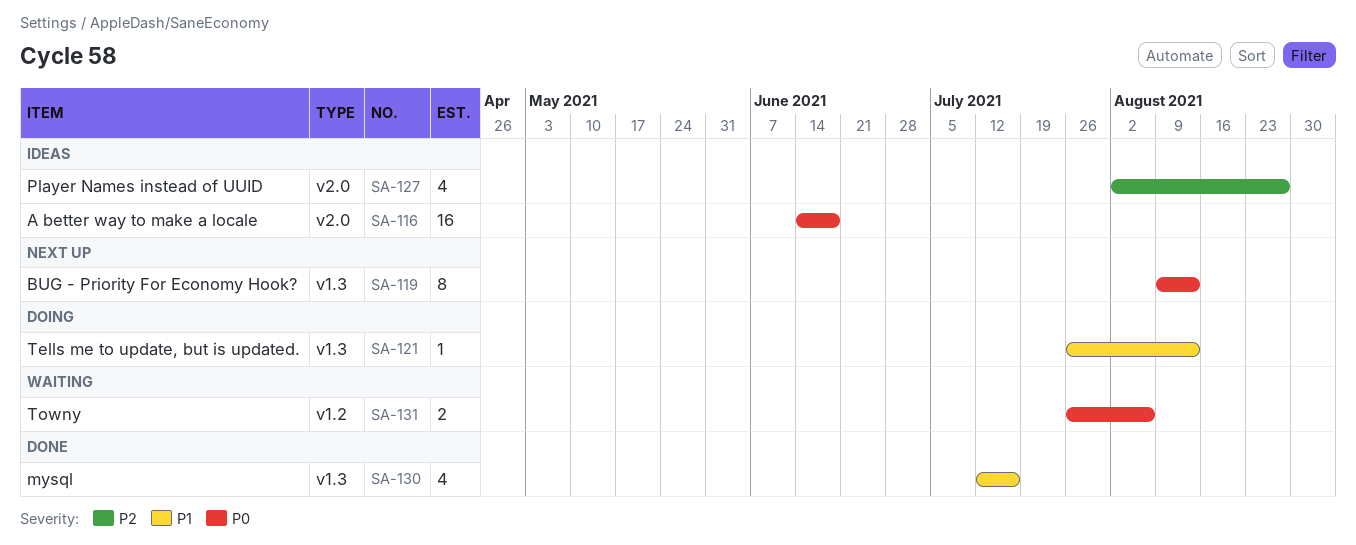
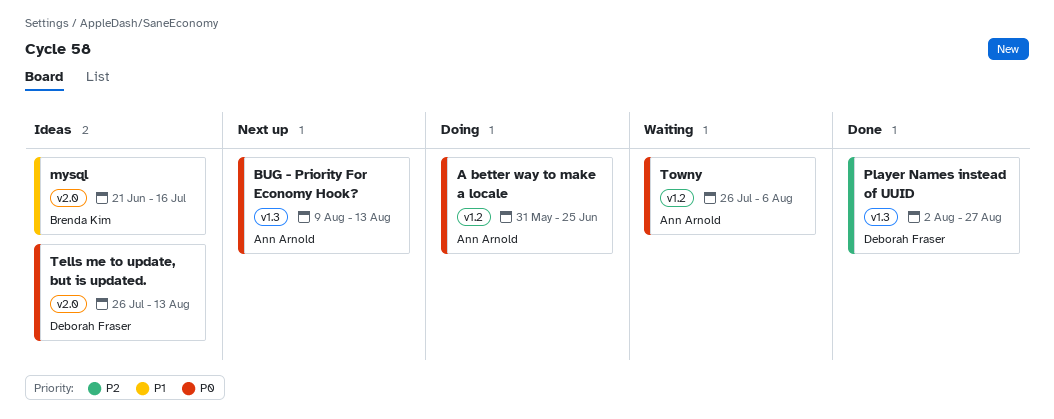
A better way to make a locale, status: Ideas -> Doing
A better way to make a locale, label: v2.0 -> v1.2
A better way to make a locale, start: Jun 14 -> May 31
A better way to make a locale, due: Jun 18 -> Jun 25
mysql, status: Done -> Ideas
mysql, label: v1.3 -> v2.0
mysql, start: Jul 12 -> Jun 21
Player Names instead of UUID, status: Ideas -> Done
Player Names instead of UUID, label: v2.0 -> v1.3
Tells me to update, but is updated., status: Doing -> Ideas
Tells me to update, but is updated., priority: P1 -> P0
Tells me to update, but is updated., label: v1.3 -> v2.0

